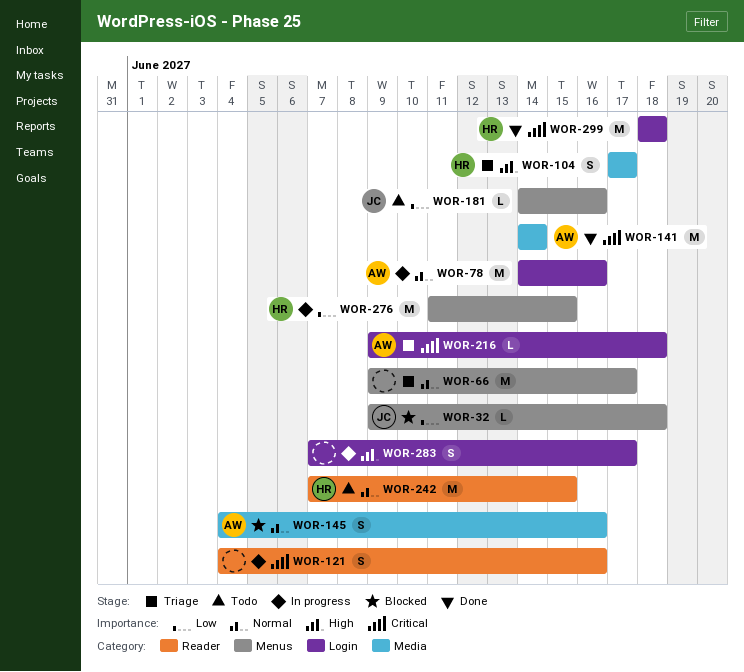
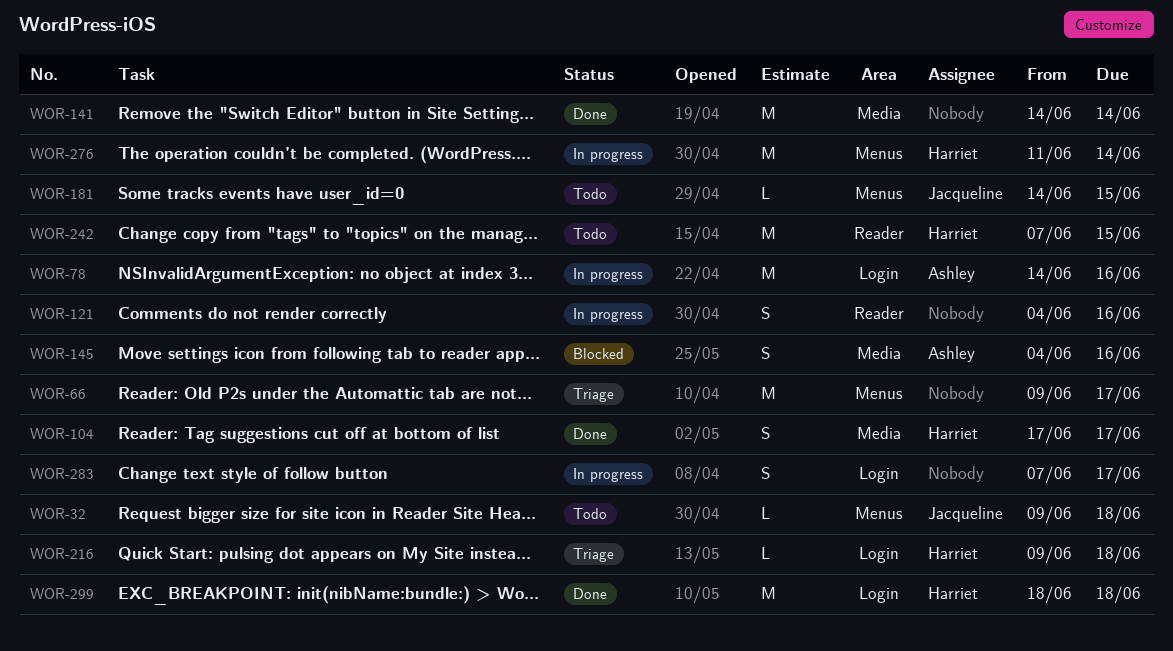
WOR-32, status: Blocked -> Todo
WOR-104, status: Triage -> Done
WOR-141, owner: Ashley -> none
WOR-181, due: Jun 16 -> Jun 15
WOR-216, owner: Ashley -> Harriet
WOR-276, due: Jun 15 -> Jun 14

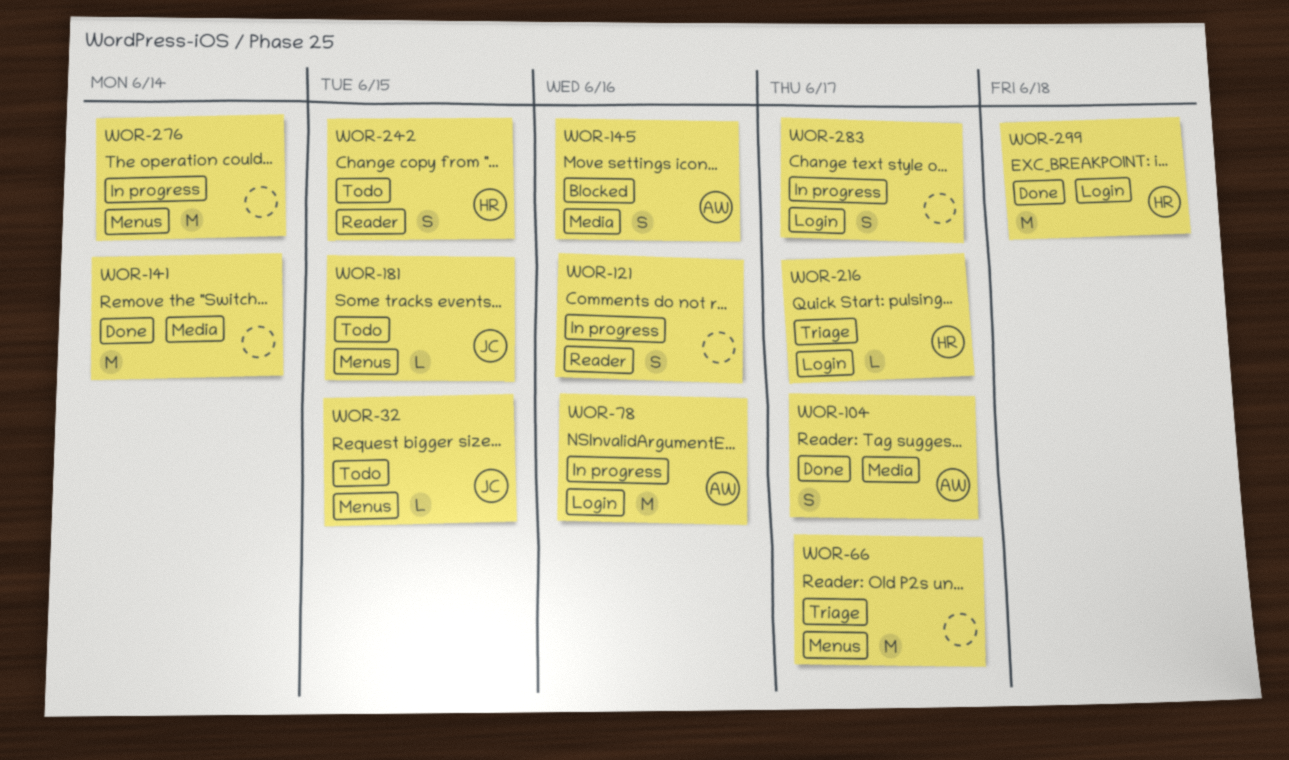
WOR-32, due: Jun 18 -> Jun 15
WOR-104, owner: Harriet -> Ashley
WOR-216, due: Jun 18 -> Jun 17
WOR-242, estimate: M -> S
WOR-276, owner: Harriet -> none

